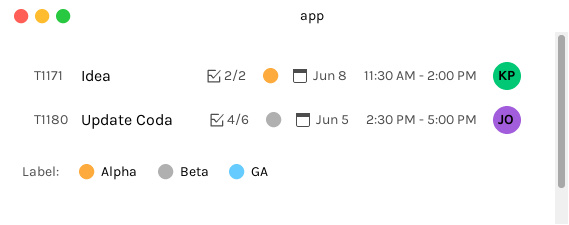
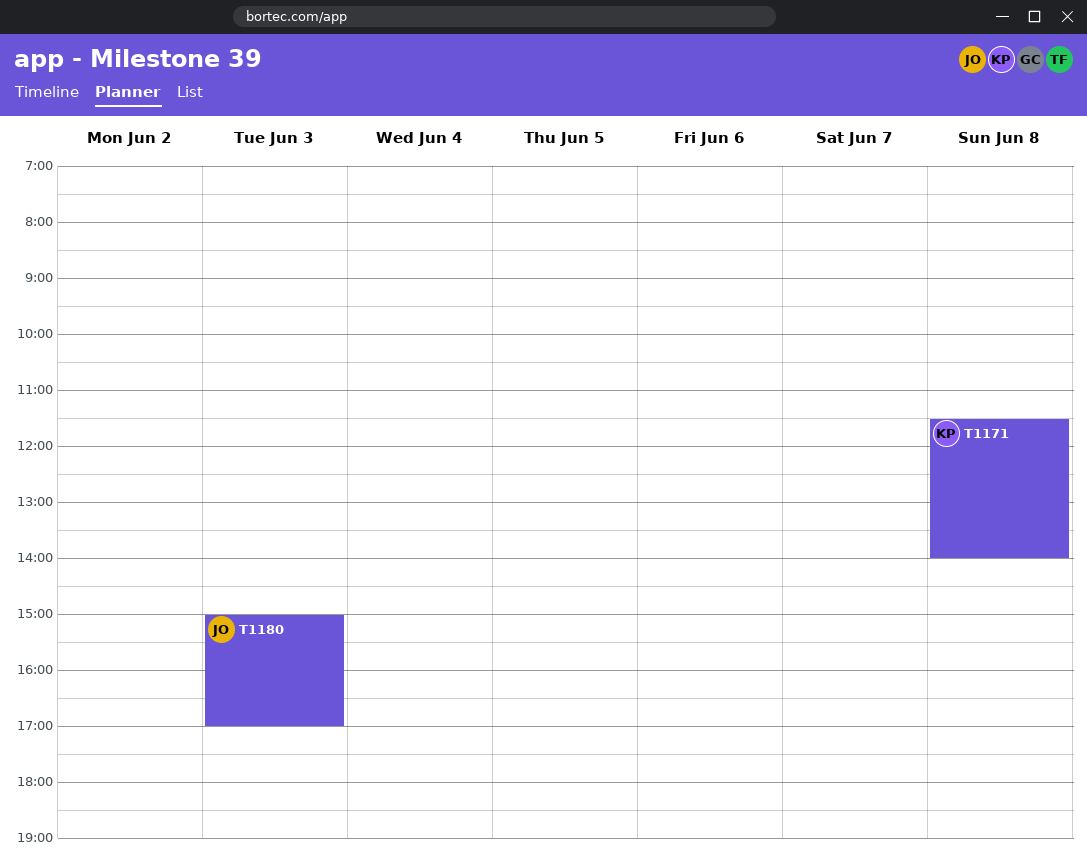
T1180, day: Jun 5 -> Jun 3
T1180, begins: 14:30 -> 15:00

